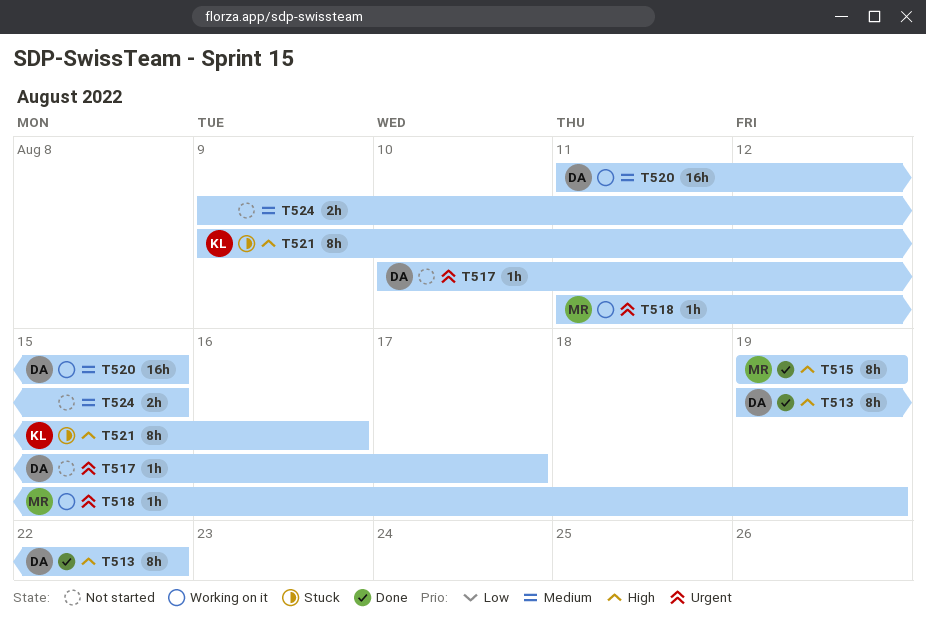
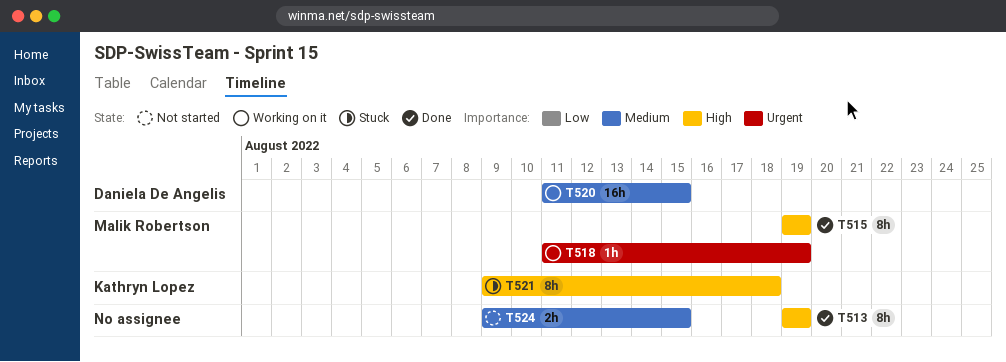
T513, owner: Daniela De Angelis -> none
T513, due: Aug 22 -> Aug 19
T517: present -> none
T521, due: Aug 16 -> Aug 18

